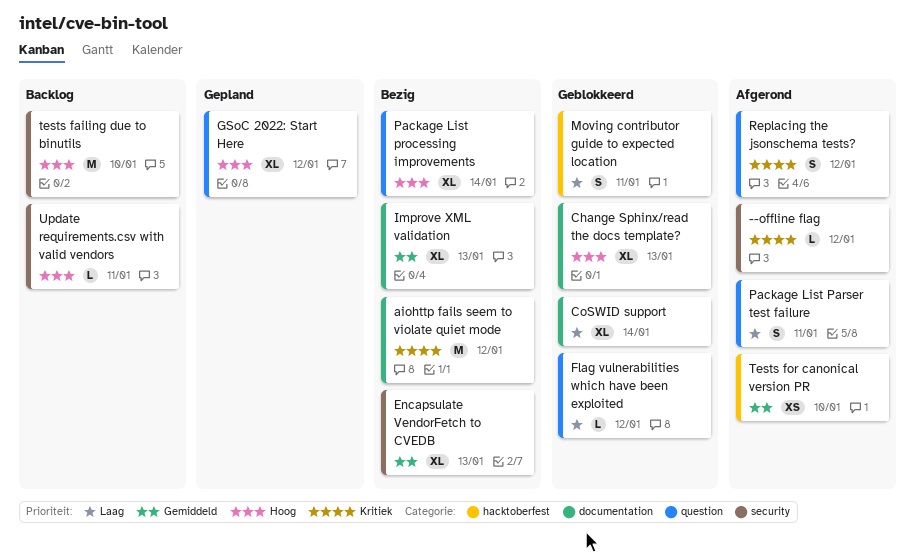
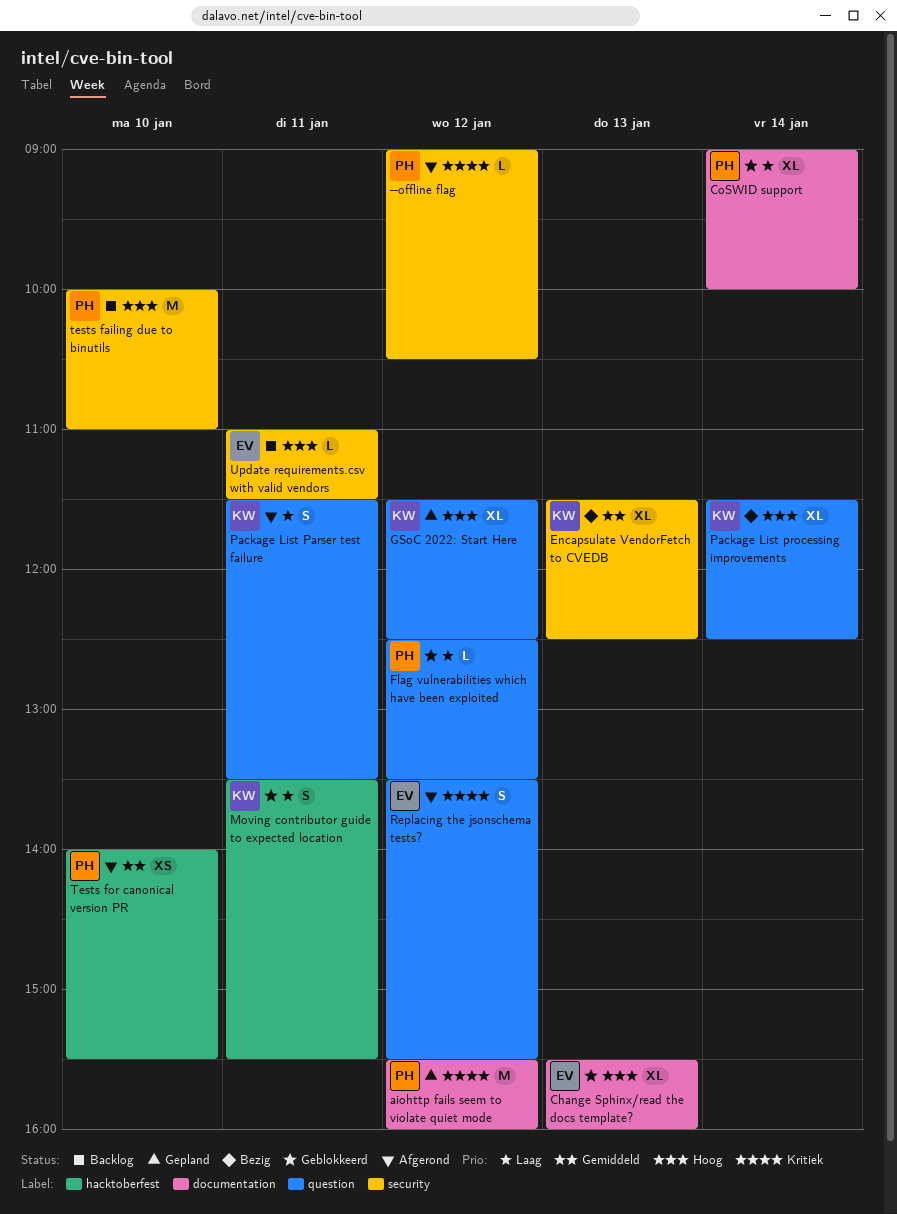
aiohttp fails seem to violate quiet mode, status: Bezig -> Gepland
Improve XML validation: present -> none

